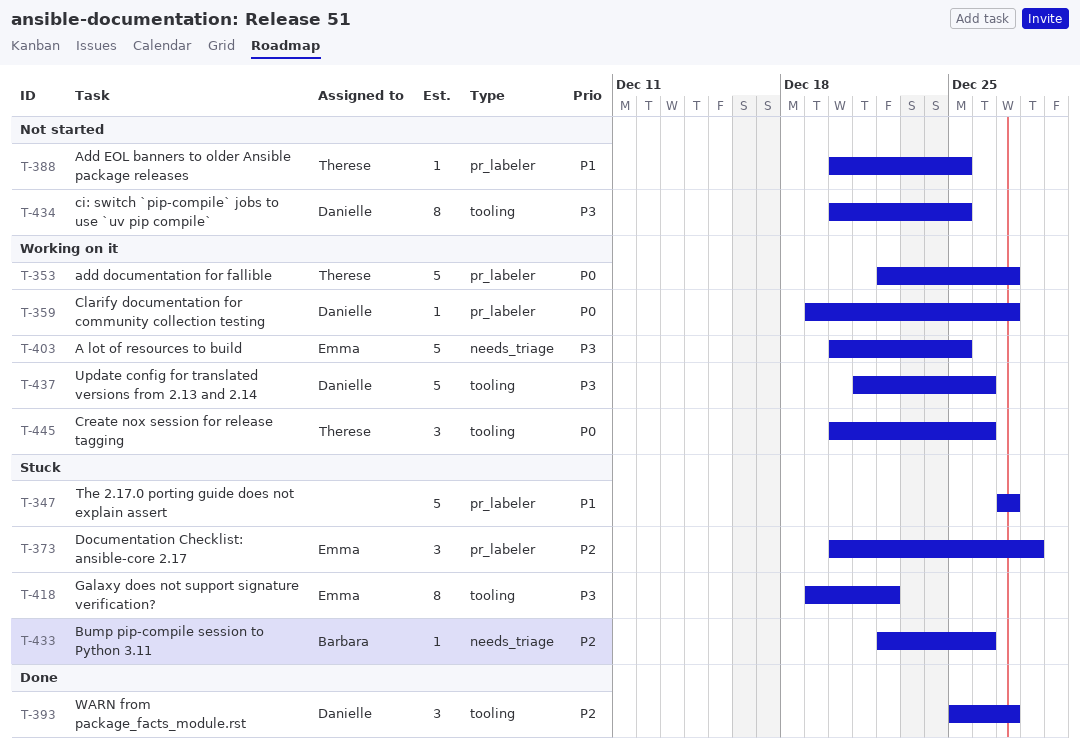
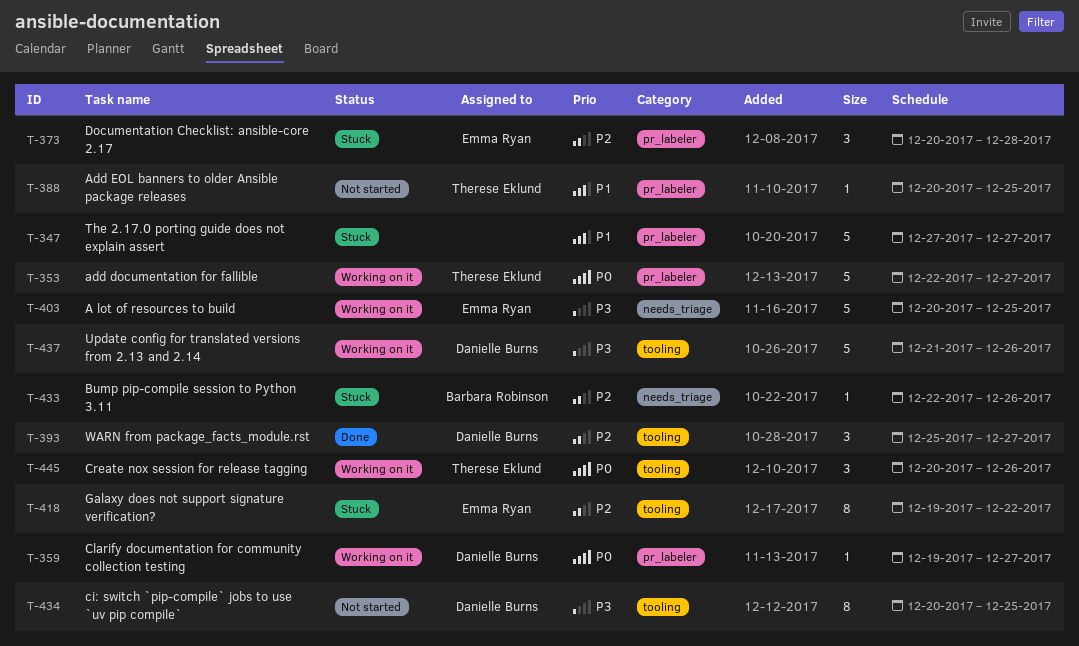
T-418, priority: P3 -> P2

